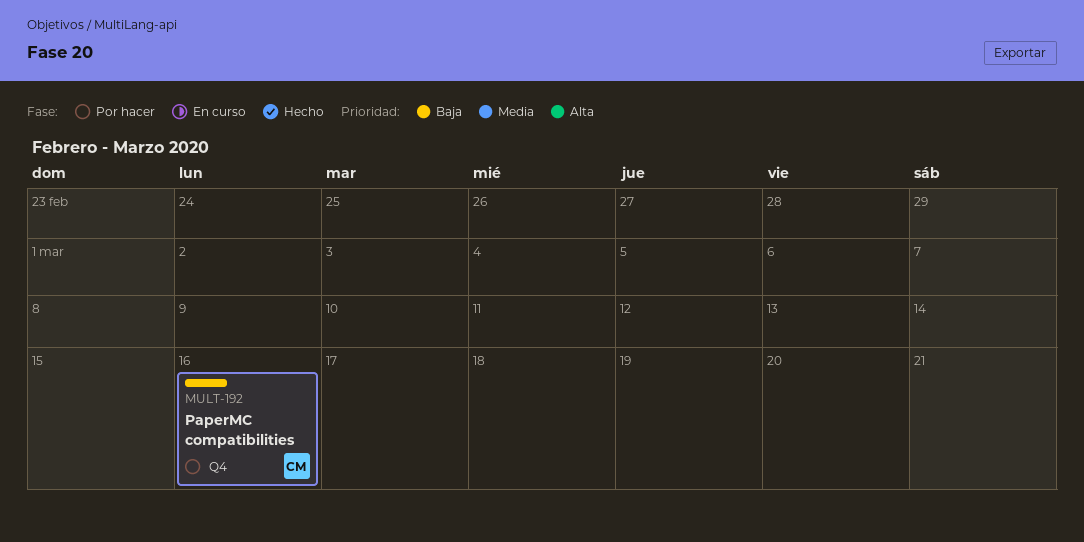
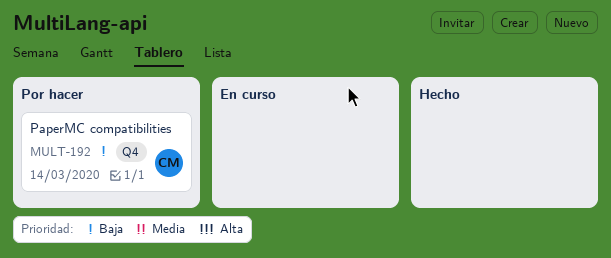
MULT-192, due: Mar 16 -> Mar 14

